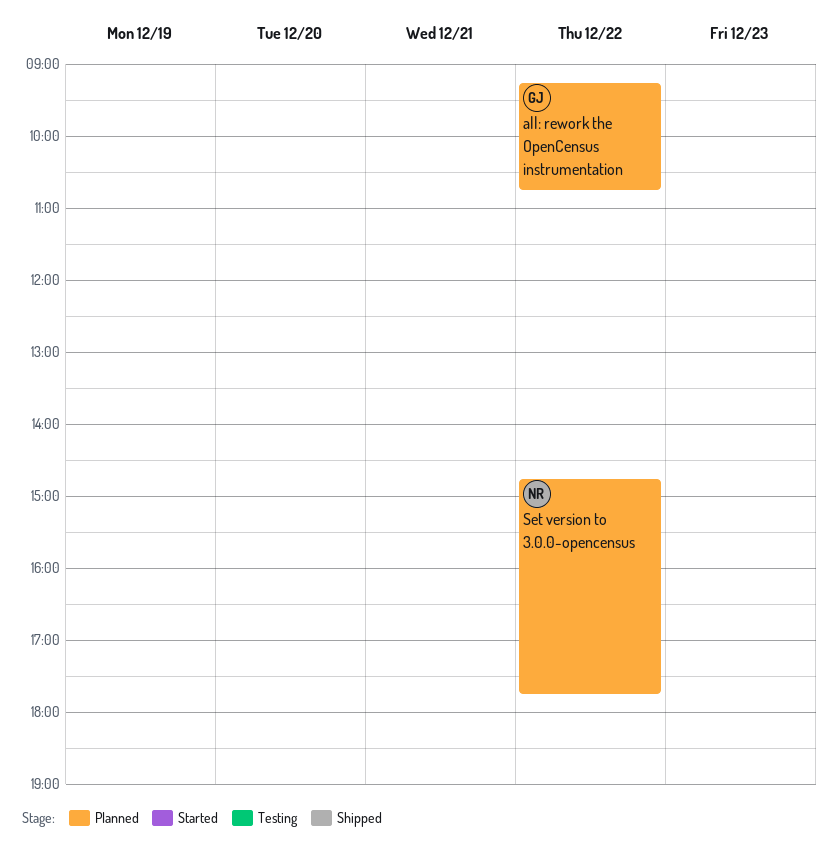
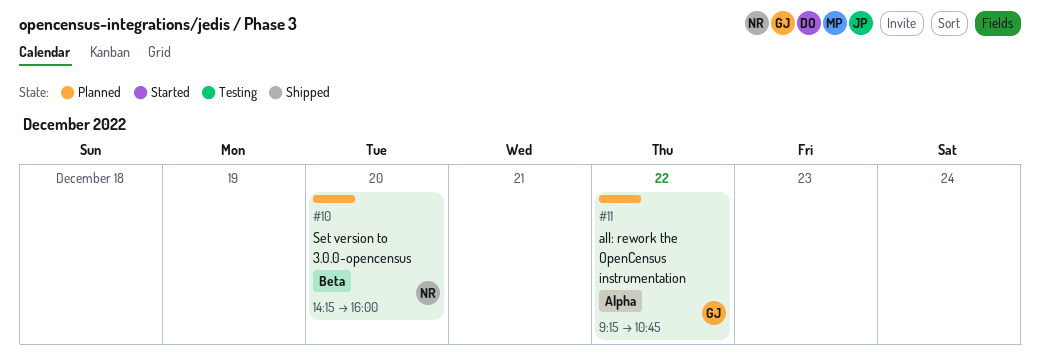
Set version to 3.0.0-opencensus, day: Dec 22 -> Dec 20
Set version to 3.0.0-opencensus, begins: 14:45 -> 14:15
Set version to 3.0.0-opencensus, ends: 17:45 -> 16:00

